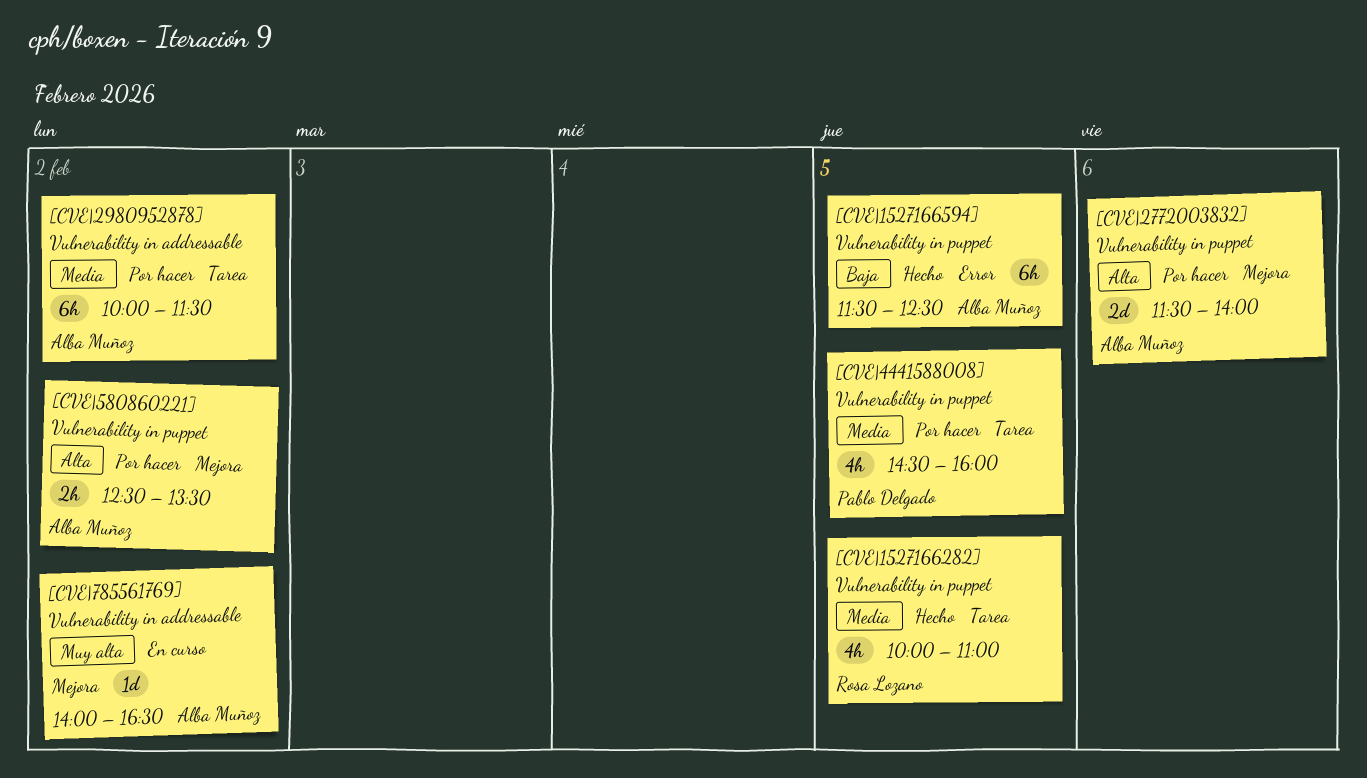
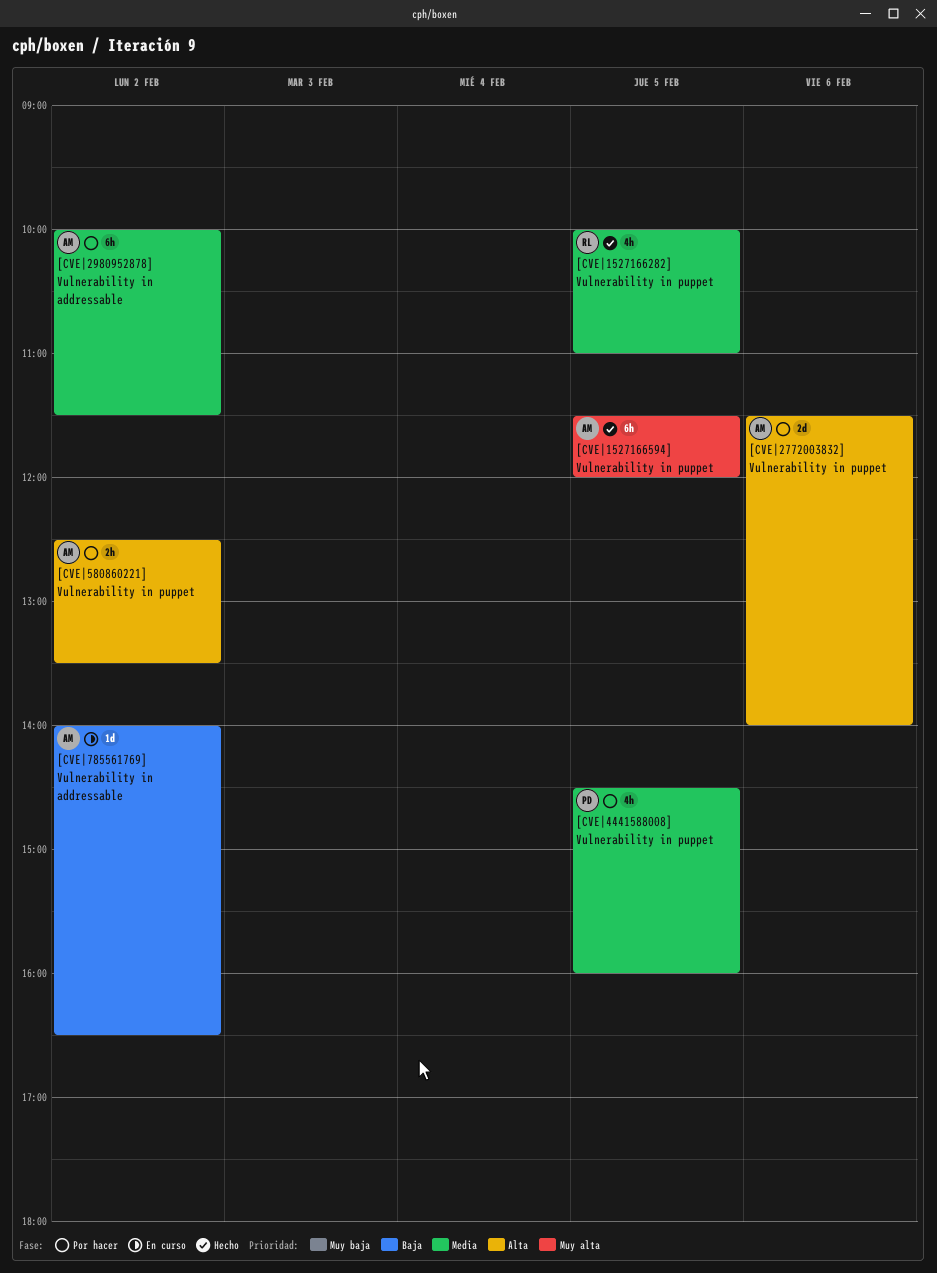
[CVE|1527166594] Vulnerability in puppet, priority: Baja -> Muy alta
[CVE|1527166594] Vulnerability in puppet, ends: 12:30 -> 12:00
[CVE|785561769] Vulnerability in addressable, priority: Muy alta -> Baja

